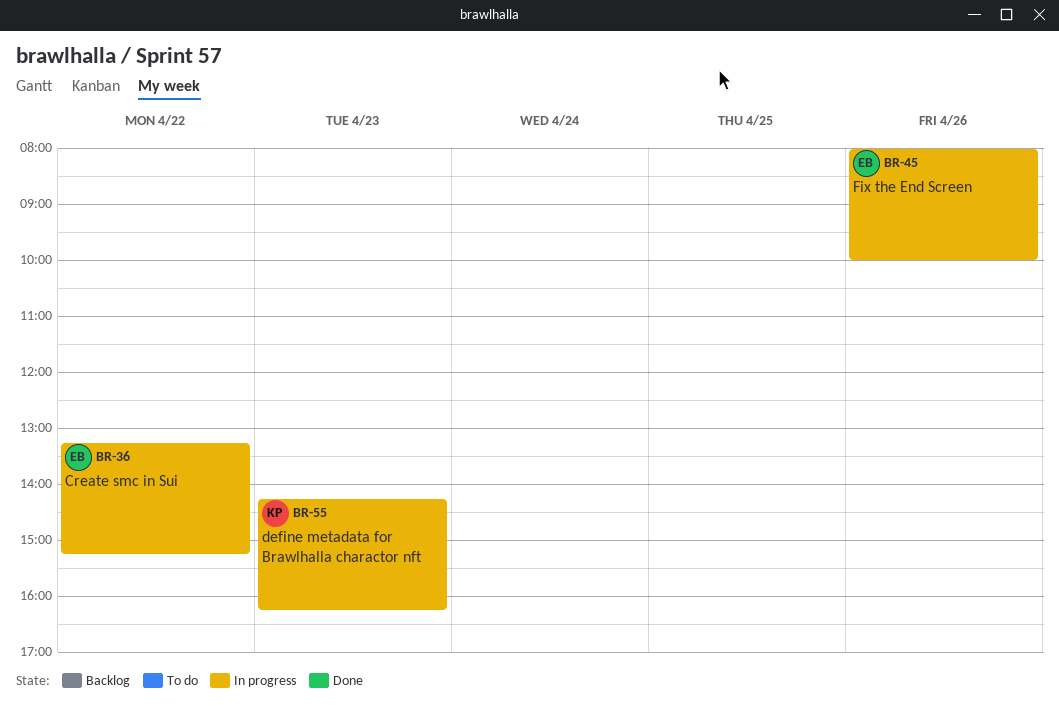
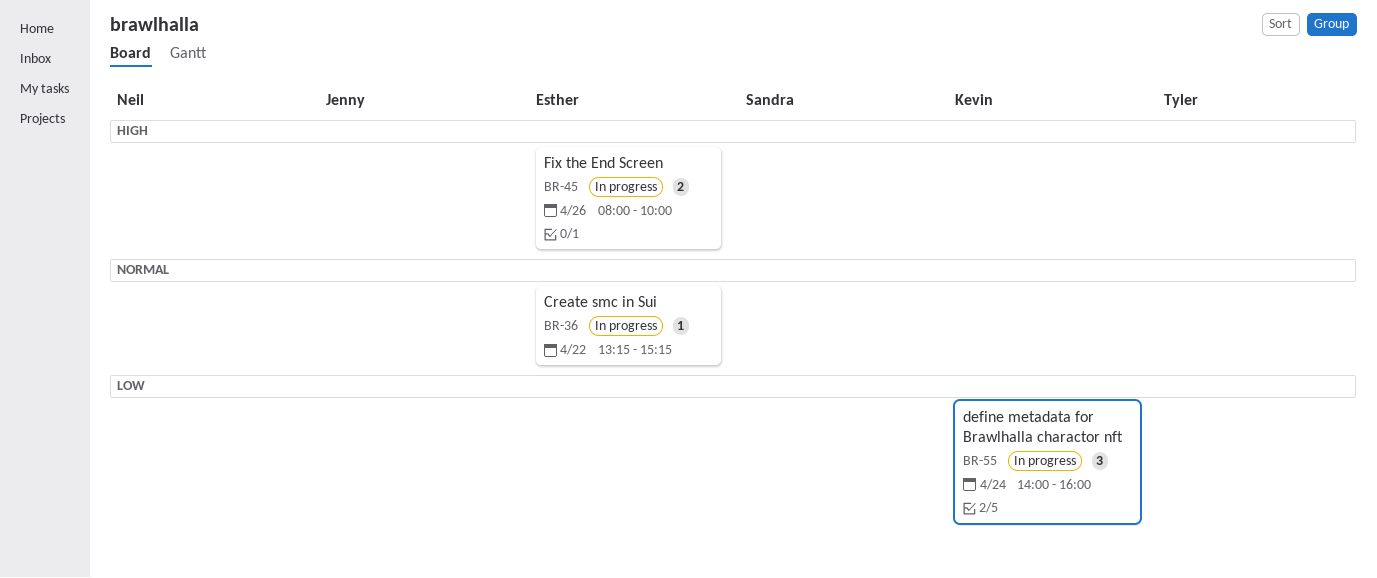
BR-55, day: Apr 23 -> Apr 24
BR-55, begins: 14:15 -> 14:00
BR-55, ends: 16:15 -> 16:00

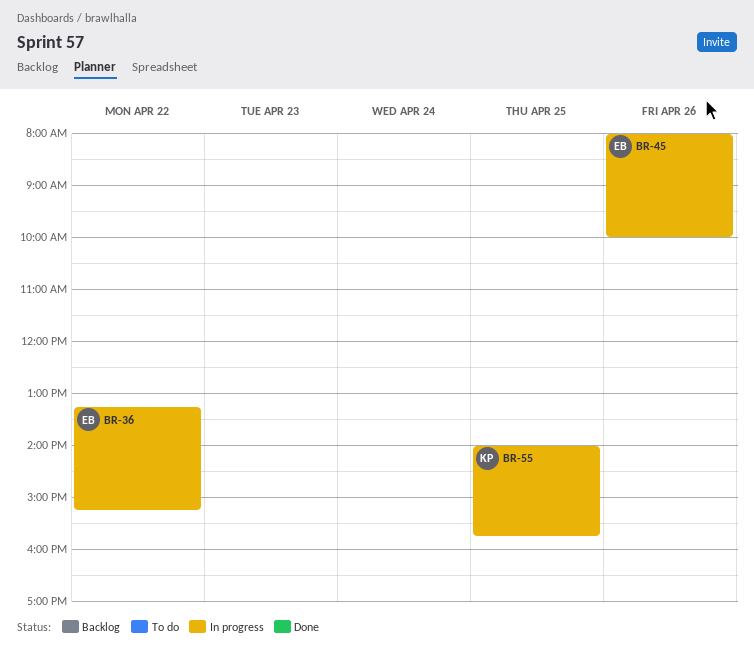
BR-55, day: Apr 24 -> Apr 25
BR-55, ends: 16:00 -> 15:45

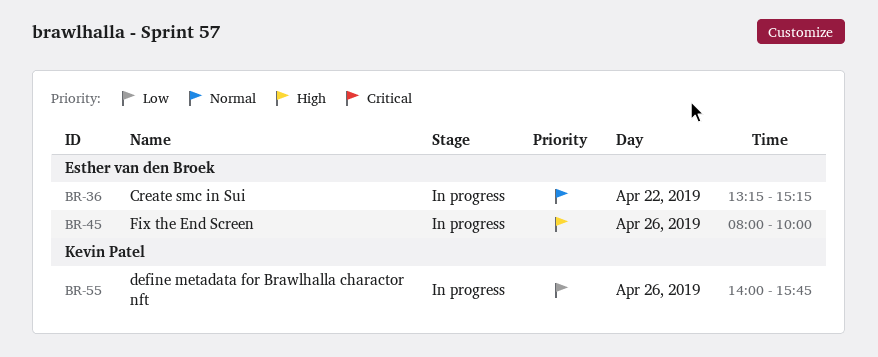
BR-55, day: Apr 25 -> Apr 26

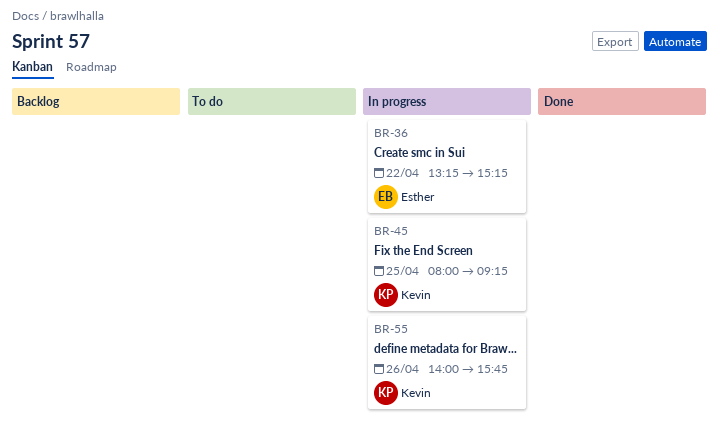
BR-45, owner: Esther van den Broek -> Kevin Patel
BR-45, day: Apr 26 -> Apr 25
BR-45, ends: 10:00 -> 09:15

